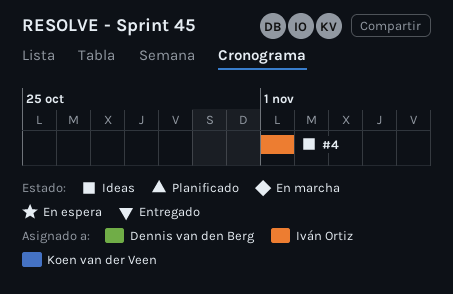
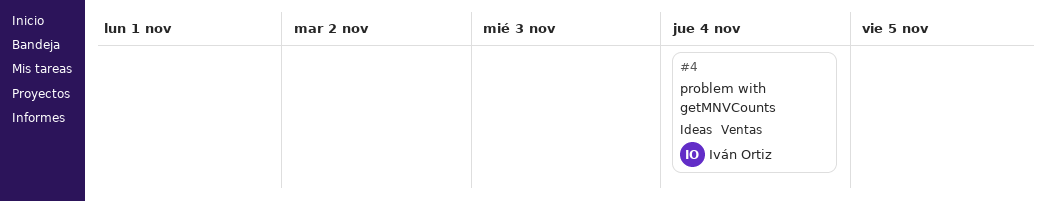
#4, due: Nov 1 -> Nov 4

